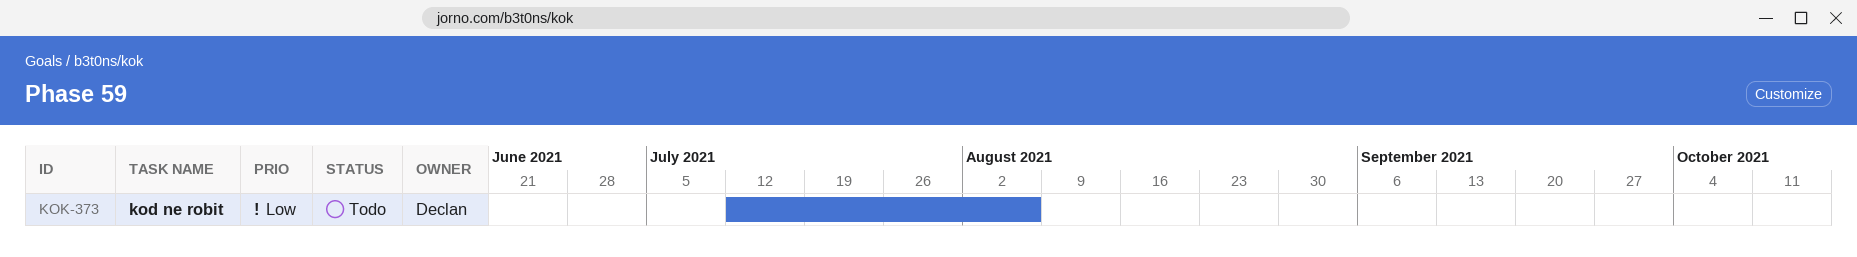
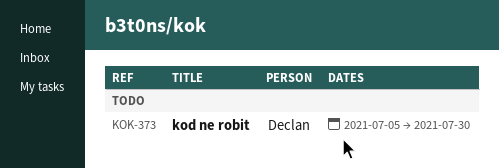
KOK-373, start: Jul 12 -> Jul 5
KOK-373, due: Aug 6 -> Jul 30

